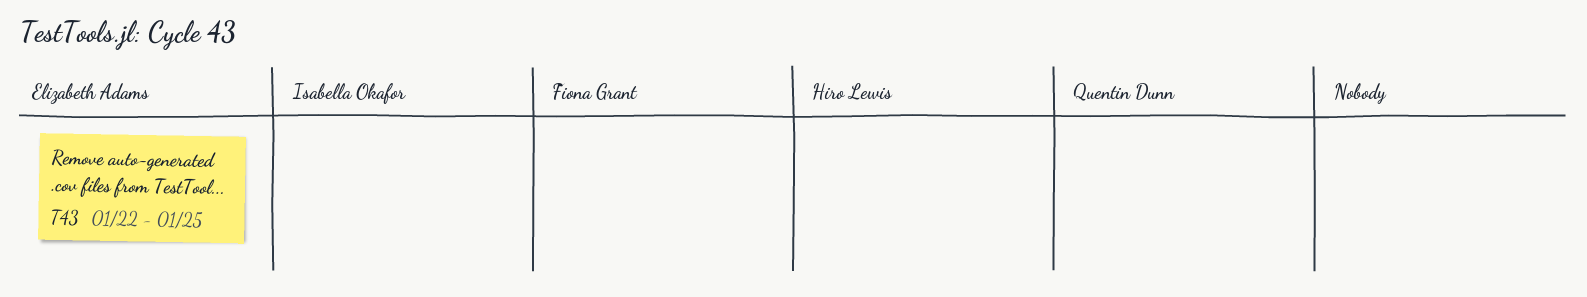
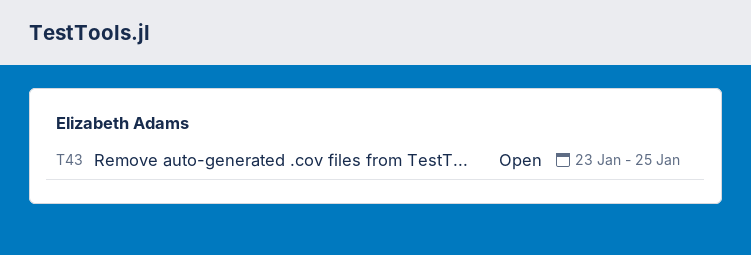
T43, start: Jan 22 -> Jan 23

